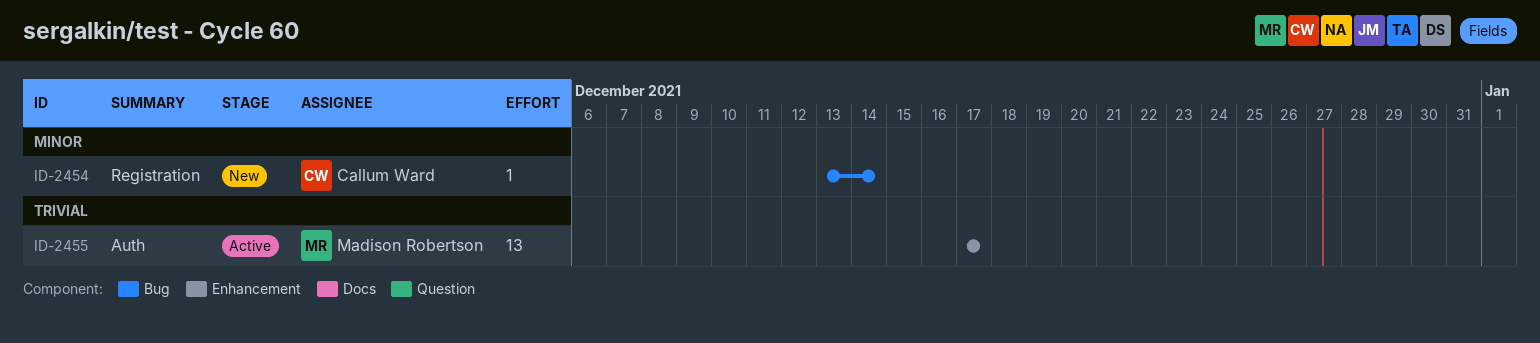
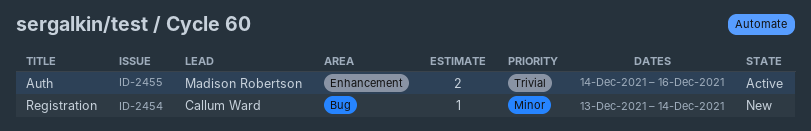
ID-2455, estimate: 13 -> 2
ID-2455, start: Dec 17 -> Dec 14
ID-2455, due: Dec 17 -> Dec 16

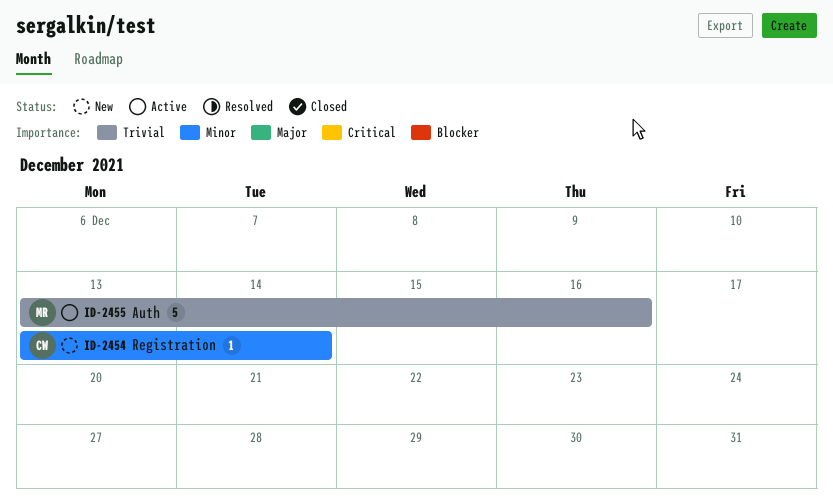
ID-2455, estimate: 2 -> 5
ID-2455, start: Dec 14 -> Dec 13

